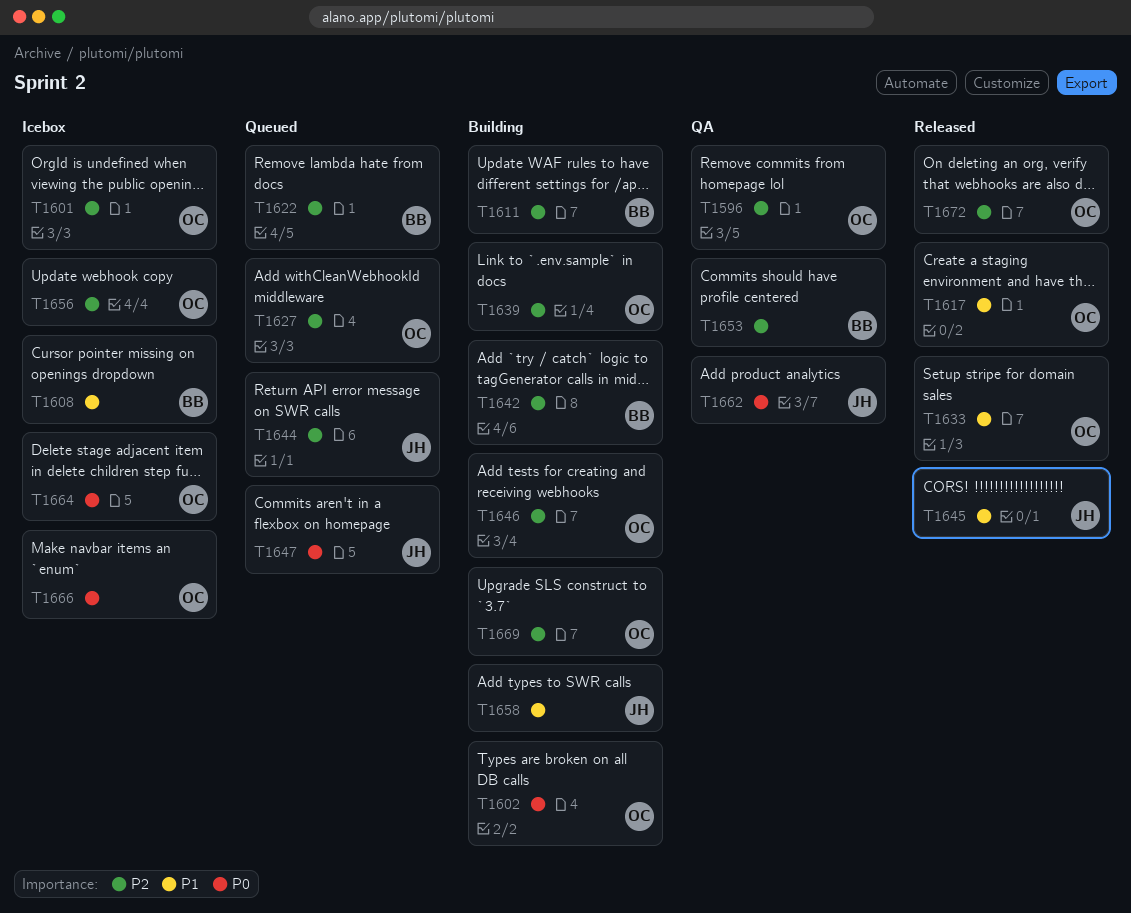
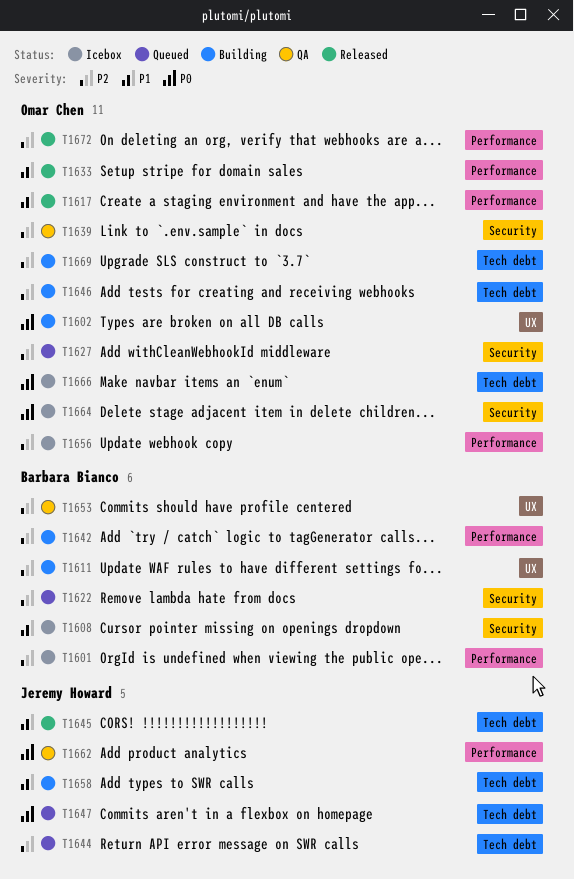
T1596: present -> none
T1601, owner: Omar Chen -> Barbara Bianco
T1639, status: Building -> QA

